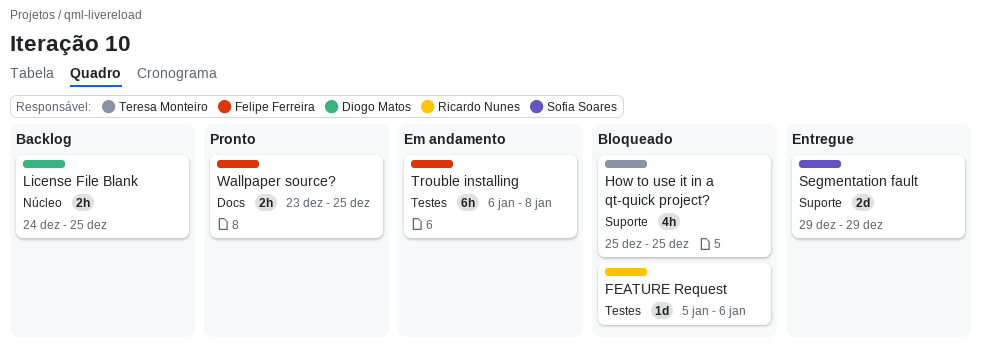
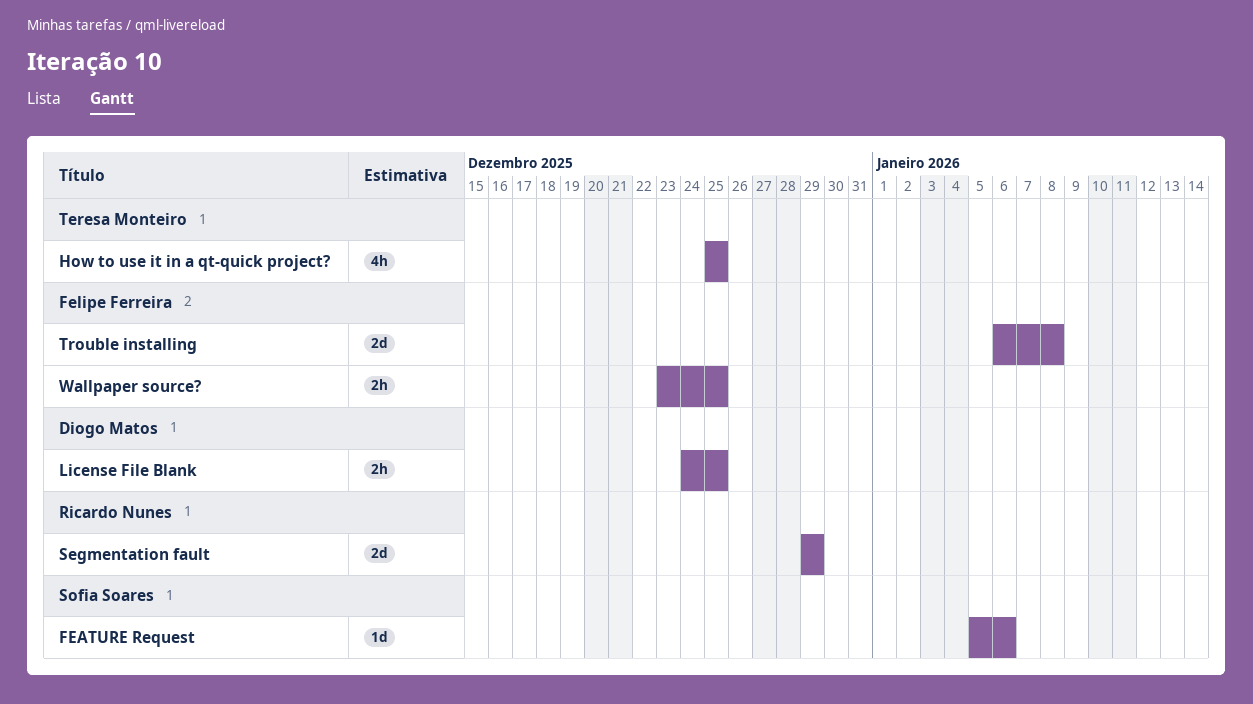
FEATURE Request, owner: Ricardo Nunes -> Sofia Soares
Segmentation fault, owner: Sofia Soares -> Ricardo Nunes
Trouble installing, estimate: 6h -> 2d

